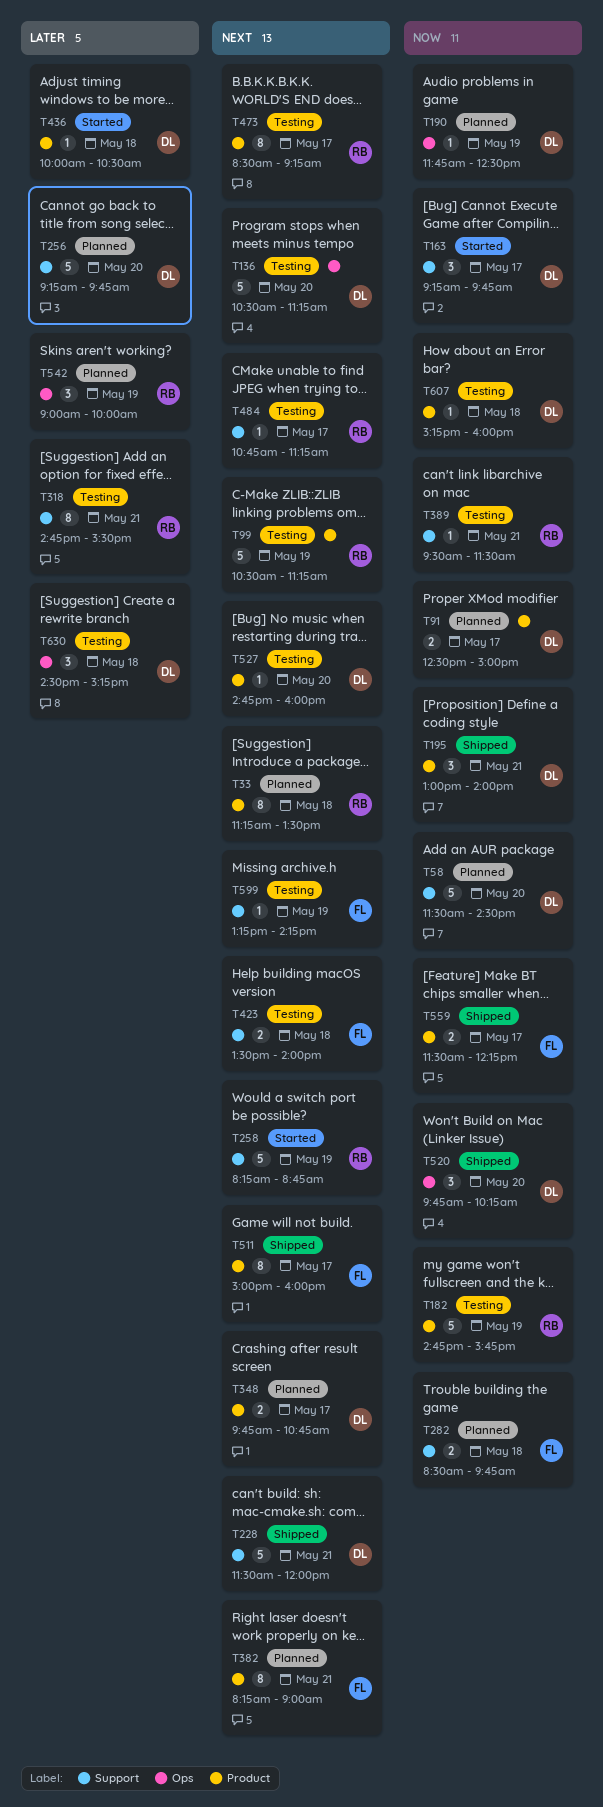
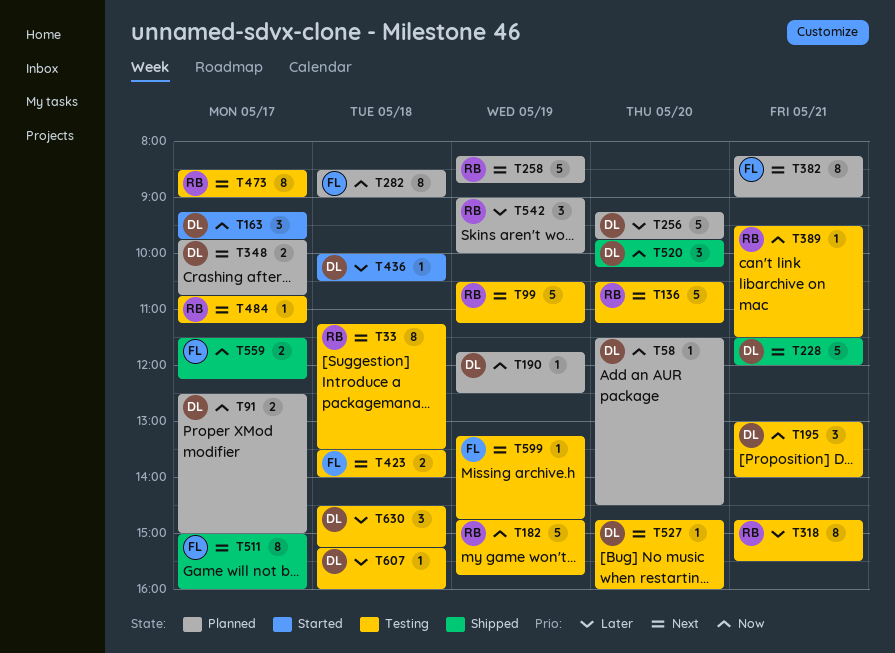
T33, status: Planned -> Testing
T58, estimate: 5 -> 1
T136, owner: DL -> RB
T195, status: Shipped -> Testing
T258, status: Started -> Planned
T282, estimate: 2 -> 8
T282, ends: 09:45 -> 09:00
T473, ends: 09:15 -> 09:00
T599, ends: 14:15 -> 14:45
T607, priority: Now -> Later

